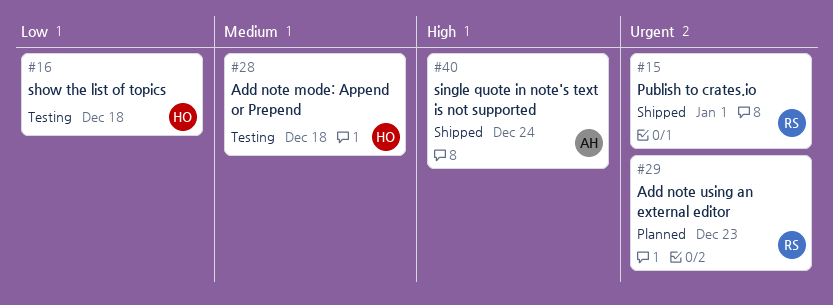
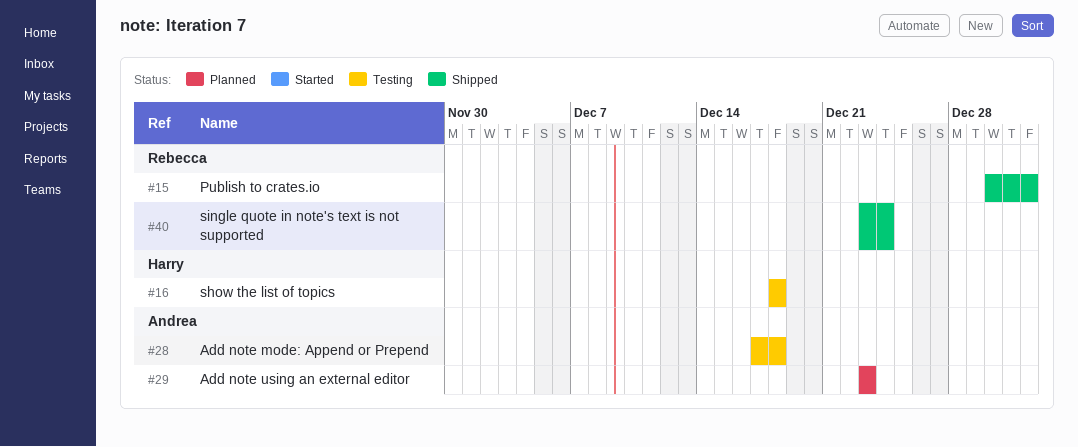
#28, owner: Harry -> Andrea
#29, owner: Rebecca -> Andrea
#40, owner: Andrea -> Rebecca

